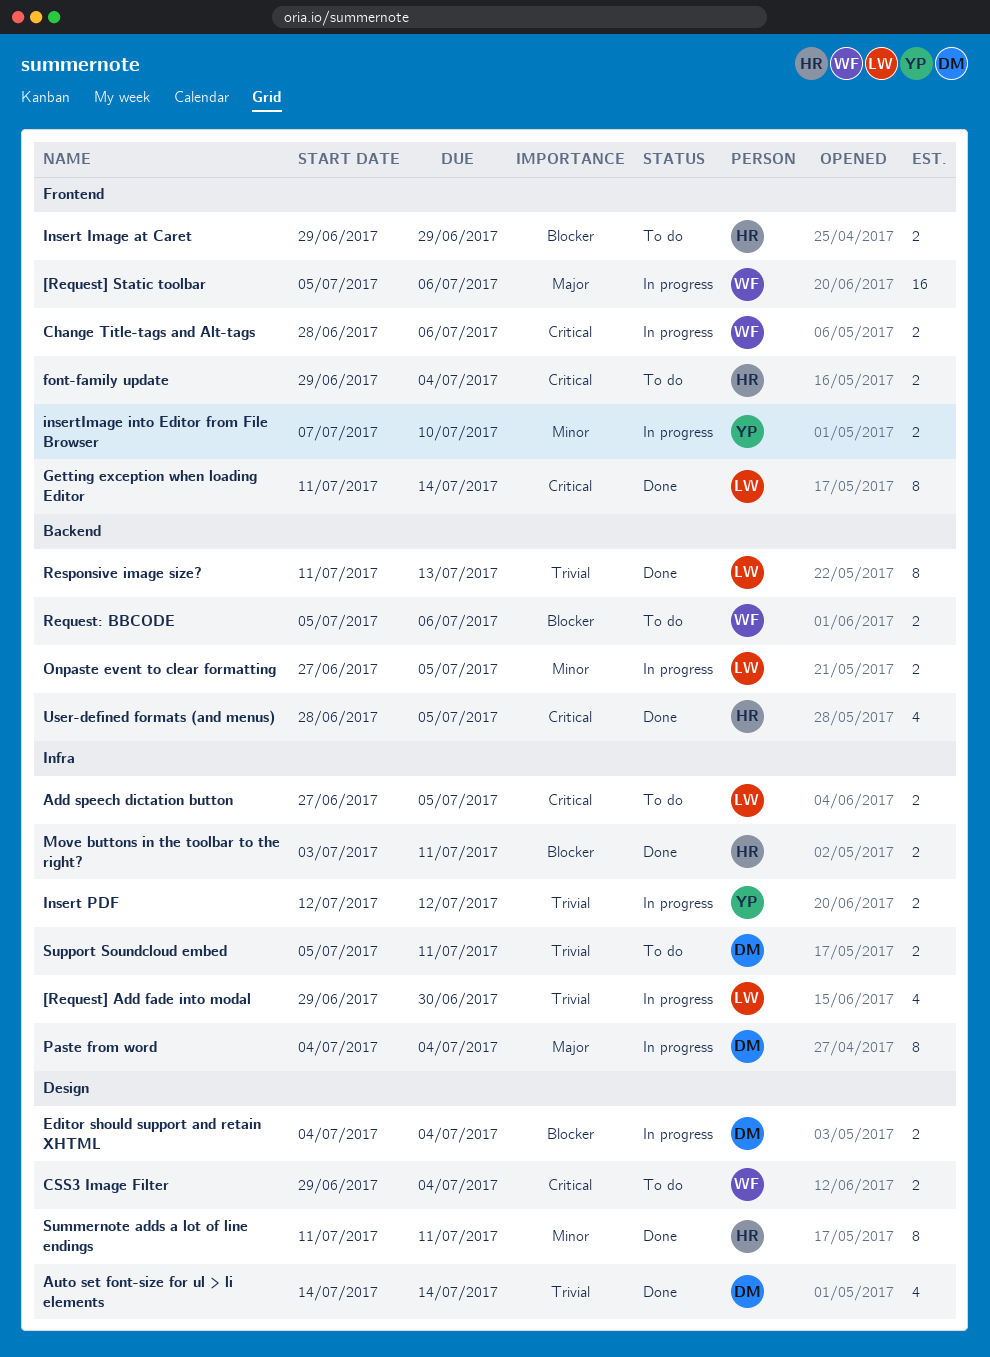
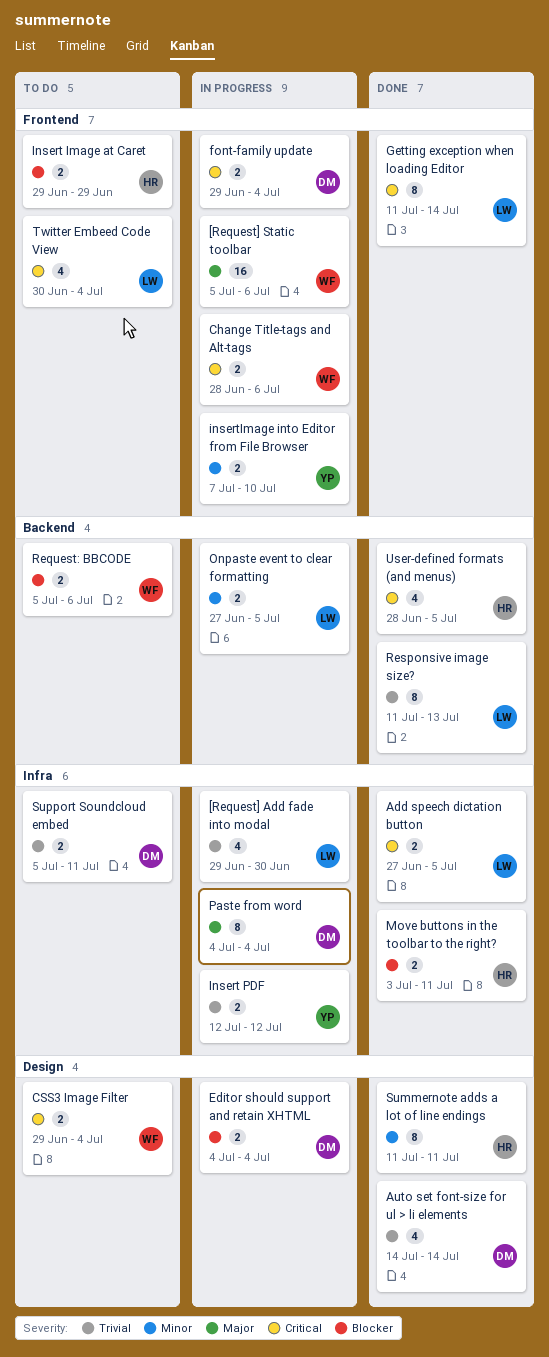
Add speech dictation button, status: To do -> Done
font-family update, status: To do -> In progress
font-family update, owner: HR -> DM
Twitter Embeed Code View: none -> present

